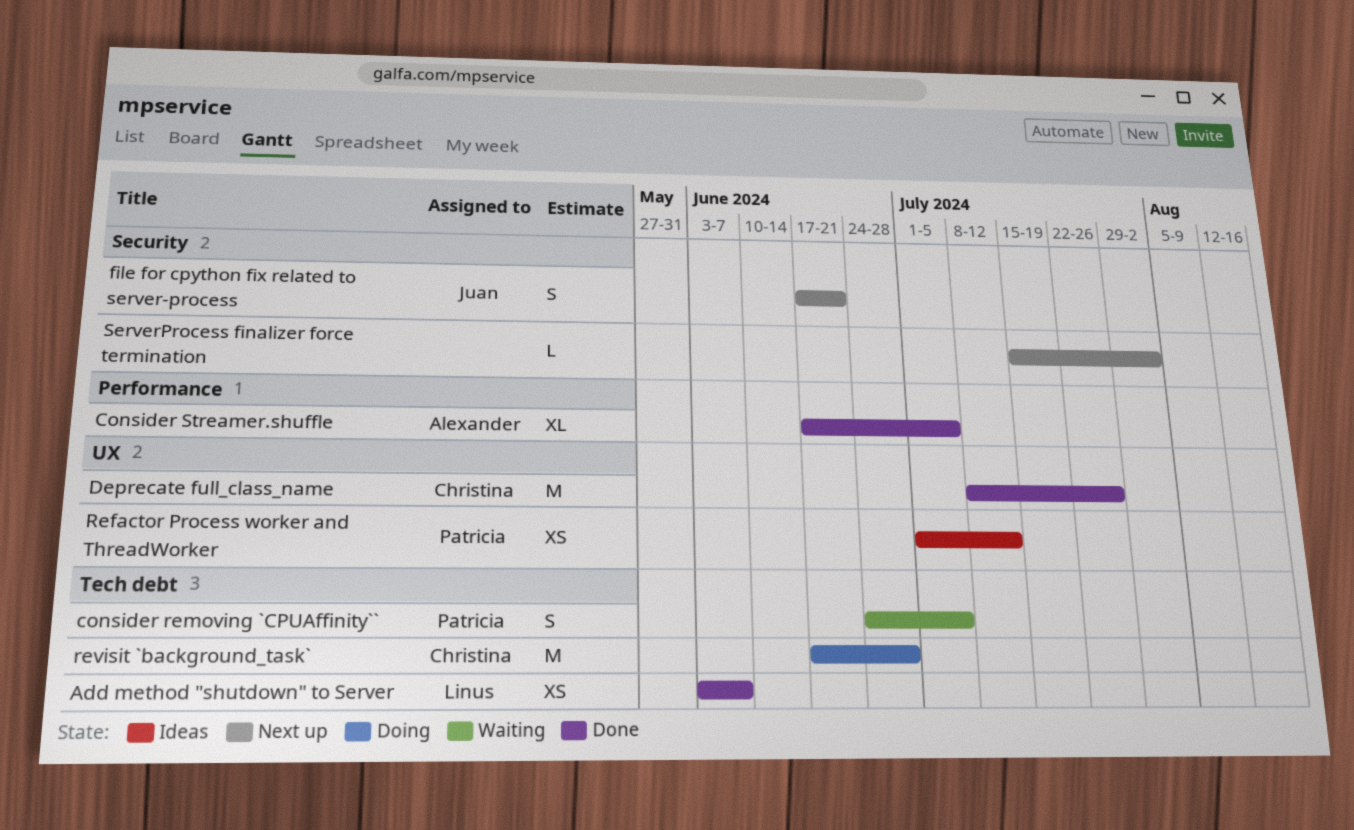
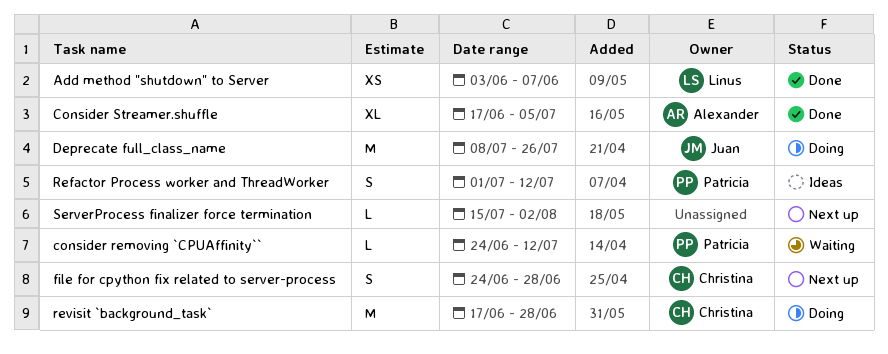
consider removing `CPUAffinity``, estimate: S -> L
consider removing `CPUAffinity``, due: Jul 5 -> Jul 12
Deprecate full_class_name, status: Done -> Doing
Deprecate full_class_name, owner: Christina -> Juan
file for cpython fix related to server-process, owner: Juan -> Christina
file for cpython fix related to server-process, start: Jun 17 -> Jun 24
file for cpython fix related to server-process, due: Jun 21 -> Jun 28
Refactor Process worker and ThreadWorker, estimate: XS -> S

